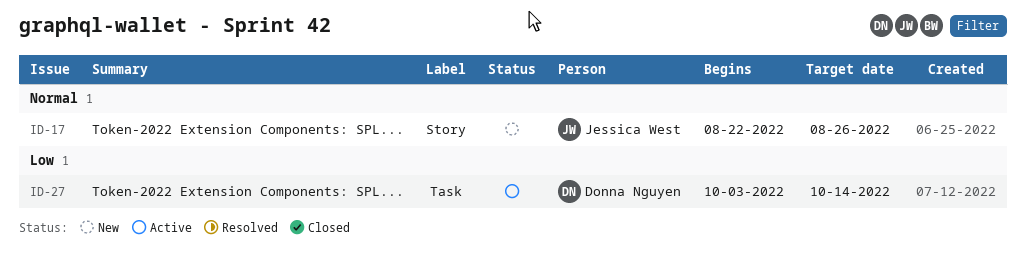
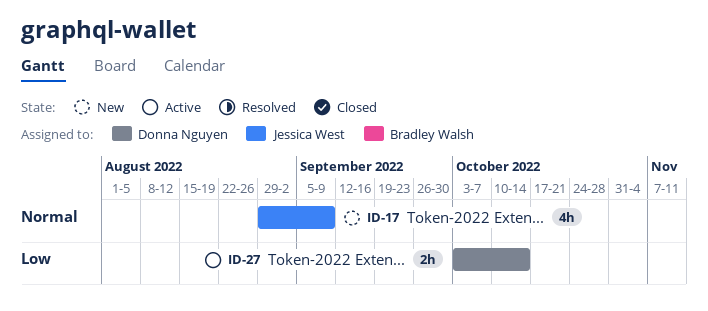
ID-17, start: Aug 22 -> Aug 29
ID-17, due: Aug 26 -> Sep 9

